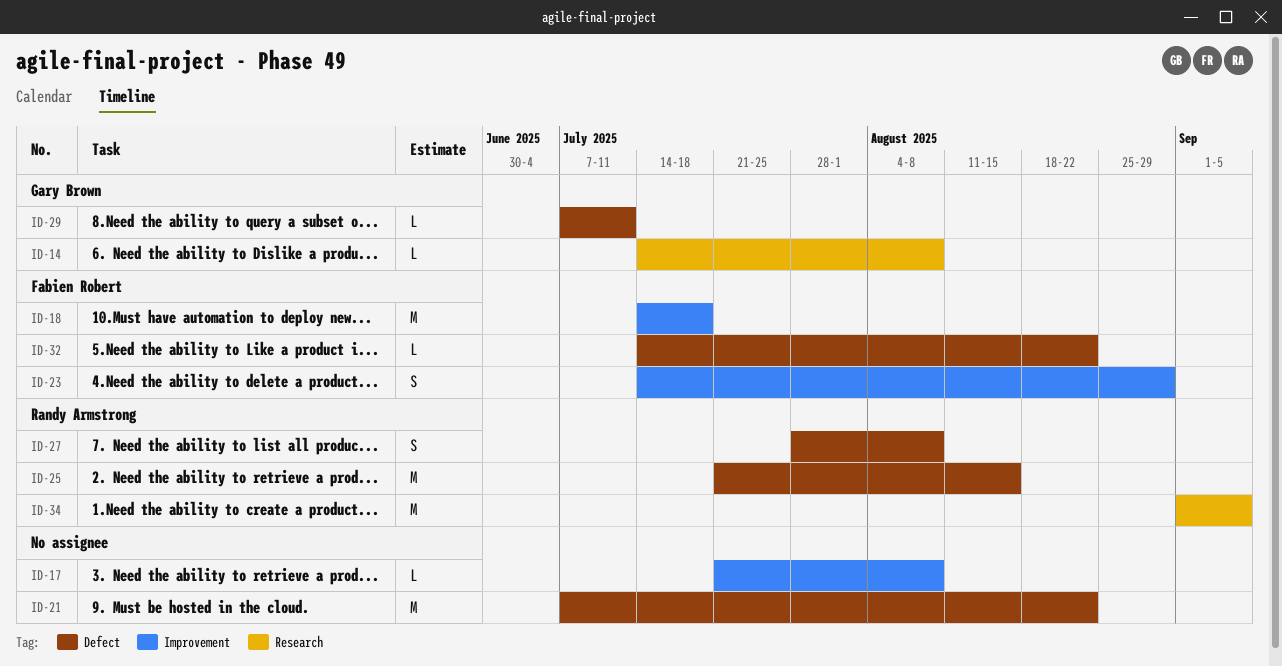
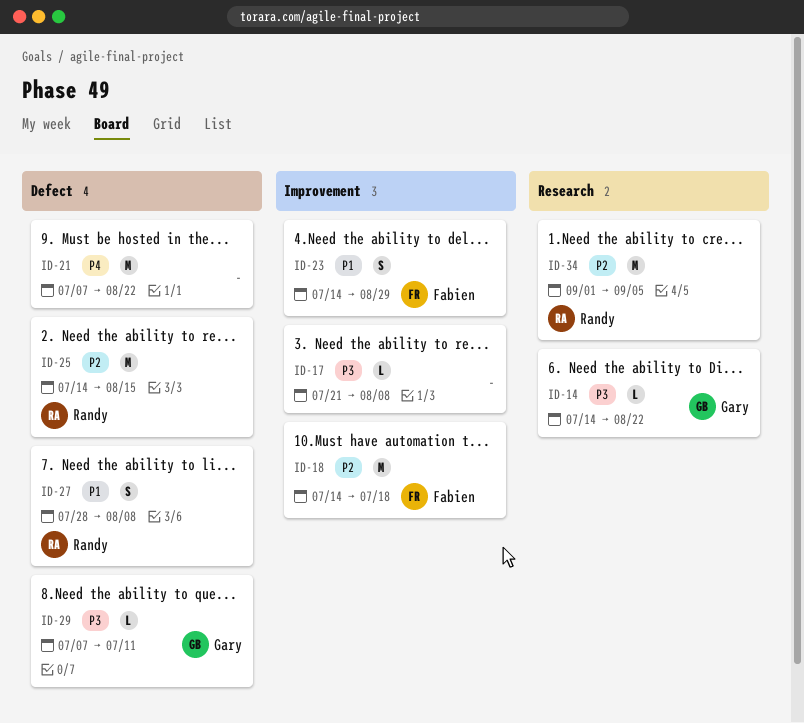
ID-14, due: Aug 8 -> Aug 22
ID-25, start: Jul 21 -> Jul 14
ID-32: present -> none

